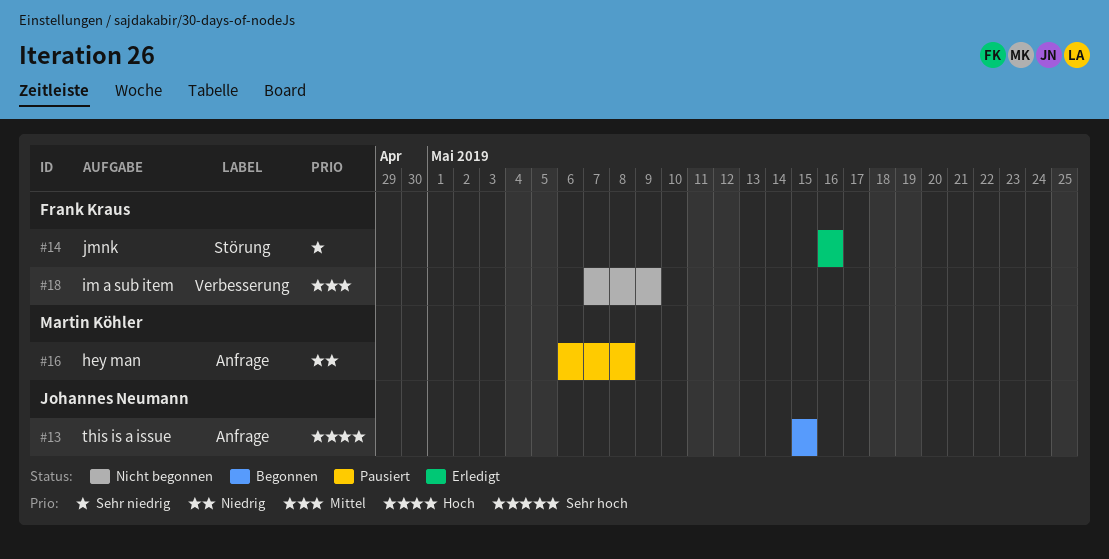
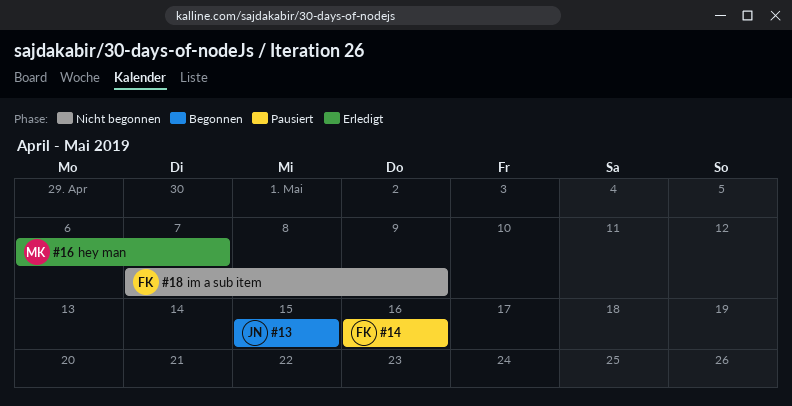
#14, status: Erledigt -> Pausiert
#16, status: Pausiert -> Erledigt
#16, due: May 8 -> May 7

